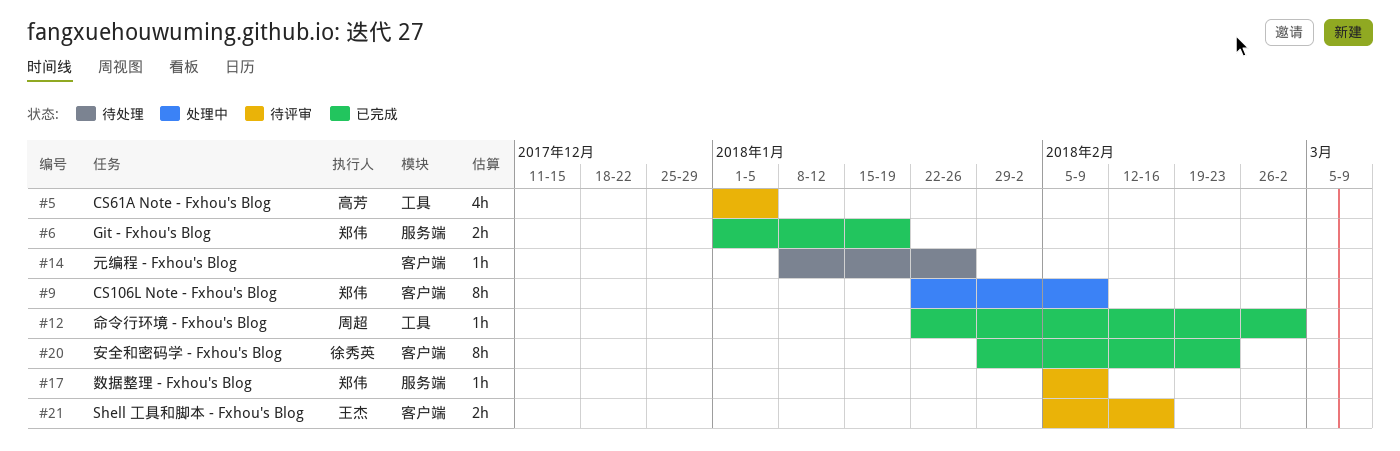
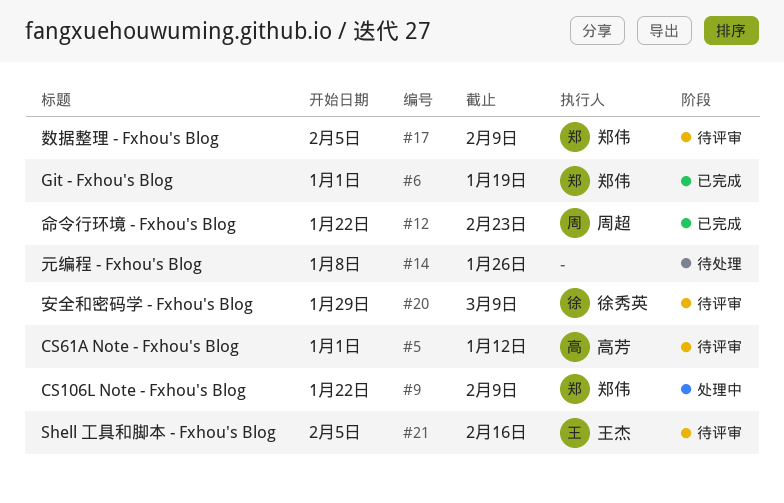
#5, due: Jan 5 -> Jan 12
#12, due: Mar 2 -> Feb 23
#20, status: 已完成 -> 待评审
#20, due: Feb 23 -> Mar 9

